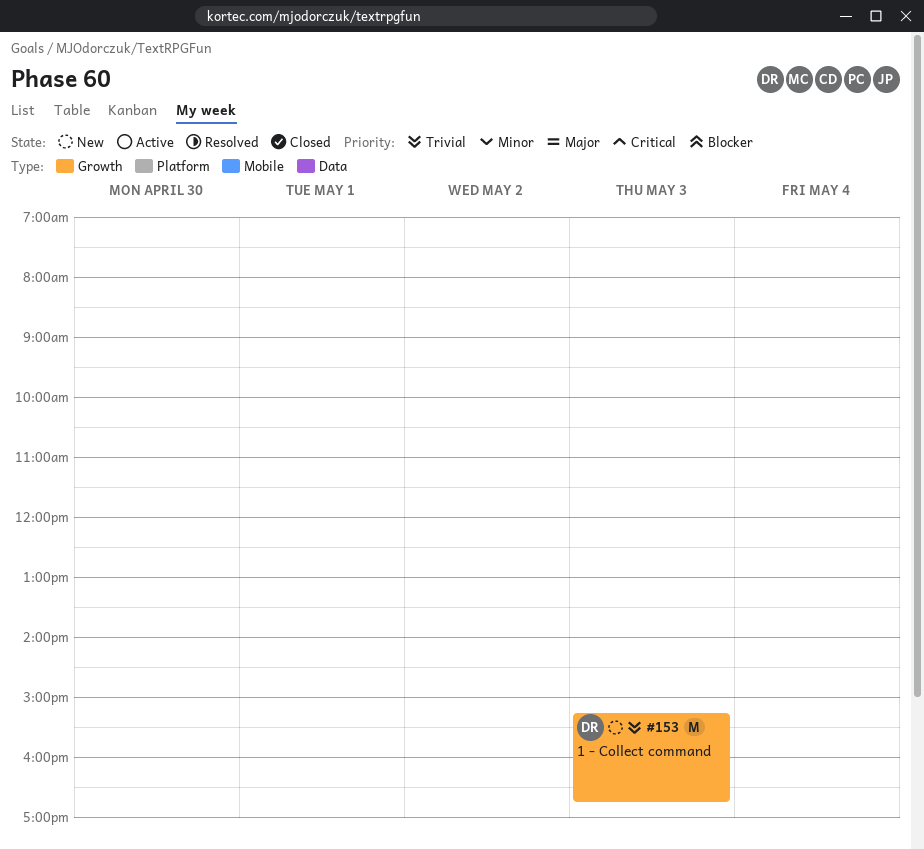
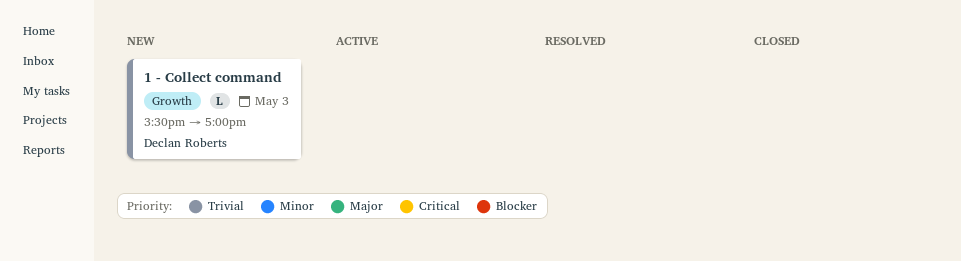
1 - Collect command, estimate: M -> L
1 - Collect command, begins: 15:15 -> 15:30
1 - Collect command, ends: 16:45 -> 17:00

